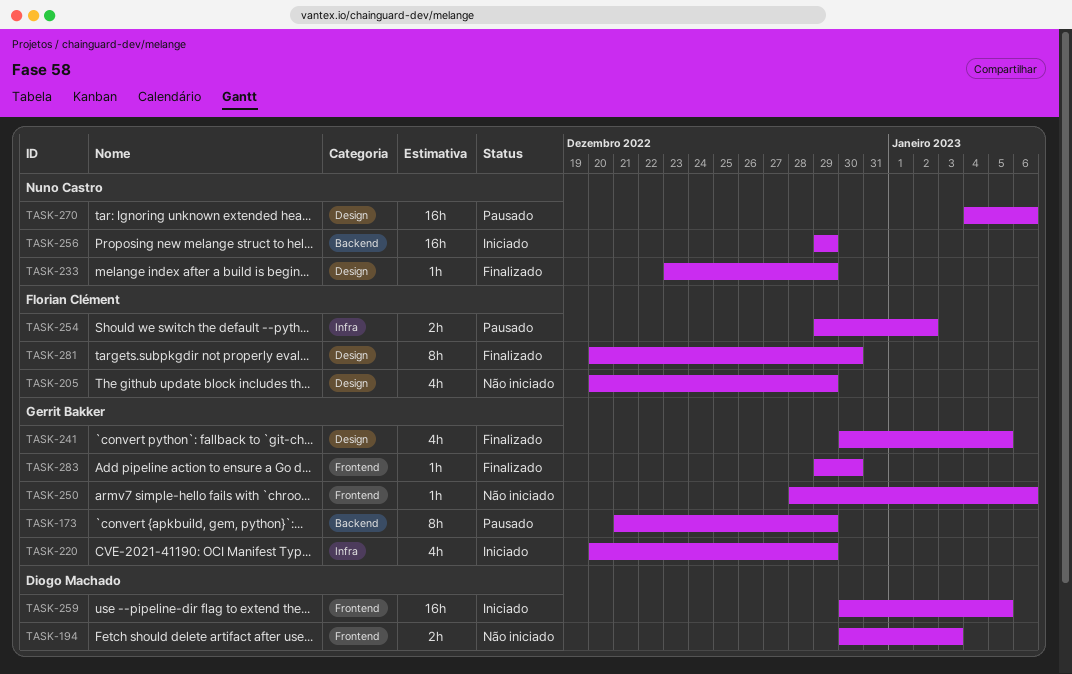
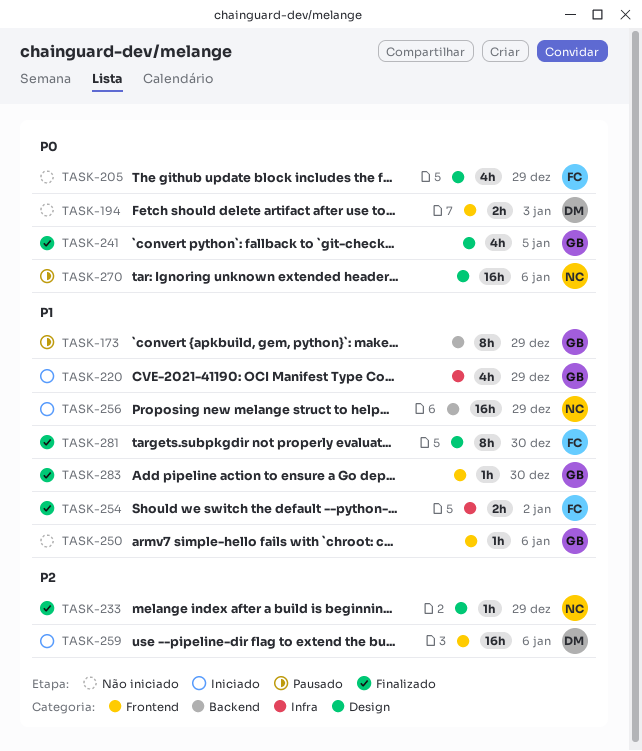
TASK-254, status: Pausado -> Finalizado
TASK-259, due: Jan 5 -> Jan 6

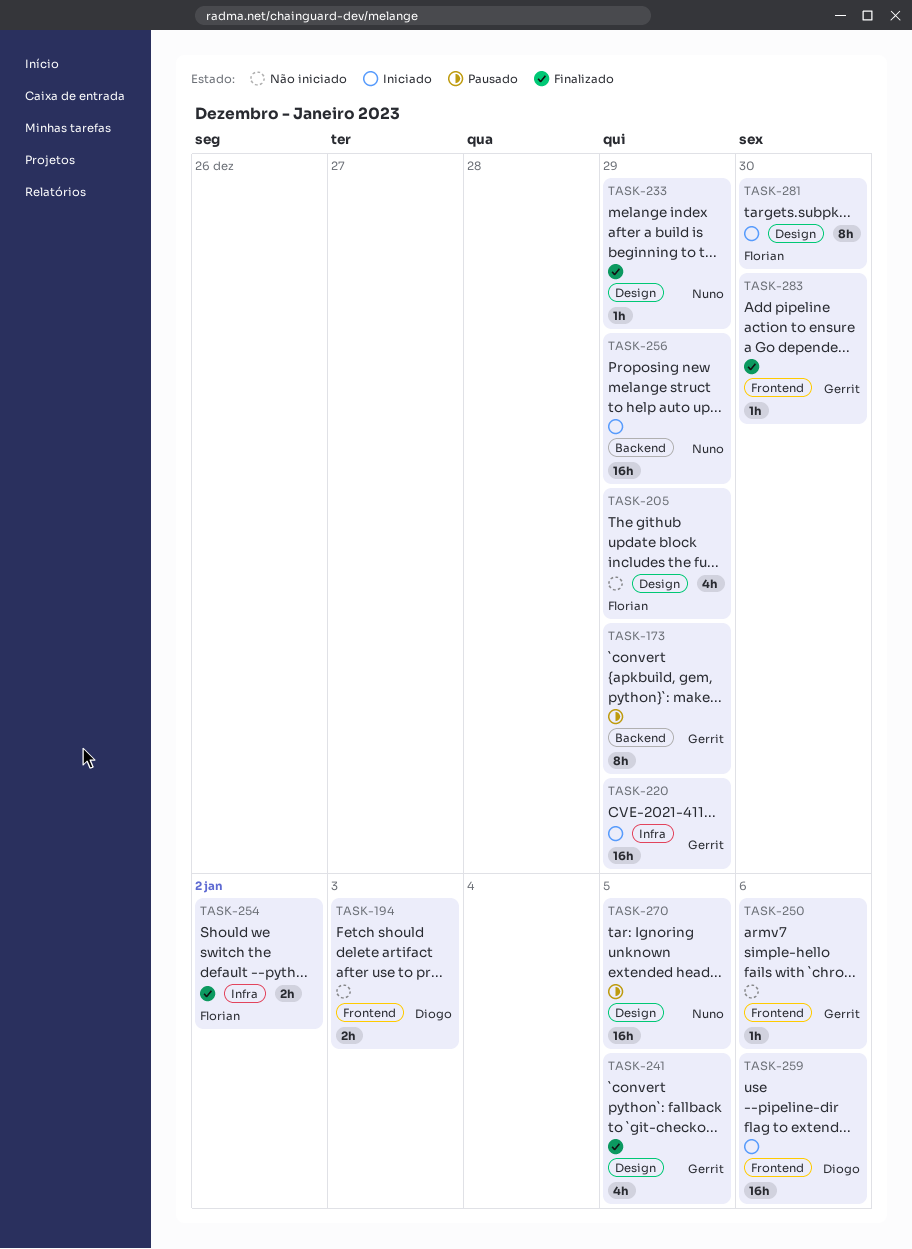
TASK-220, estimate: 4h -> 16h
TASK-270, due: Jan 6 -> Jan 5
TASK-281, status: Finalizado -> Iniciado

